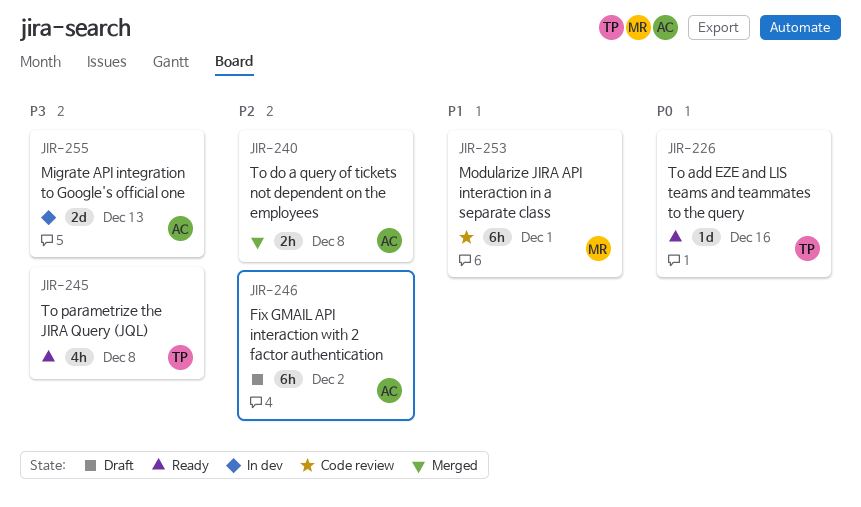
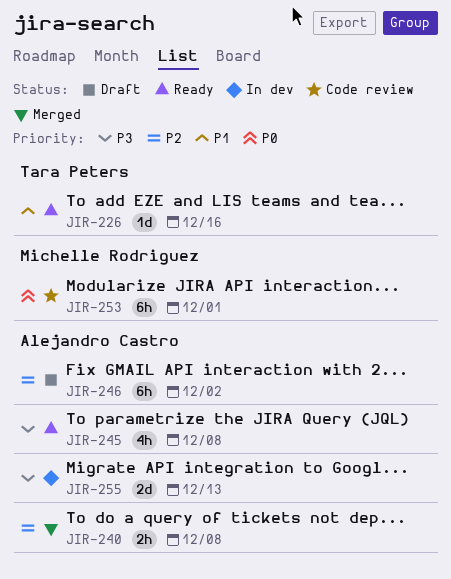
JIR-226, priority: P0 -> P1
JIR-245, owner: Tara Peters -> Alejandro Castro
JIR-253, priority: P1 -> P0

